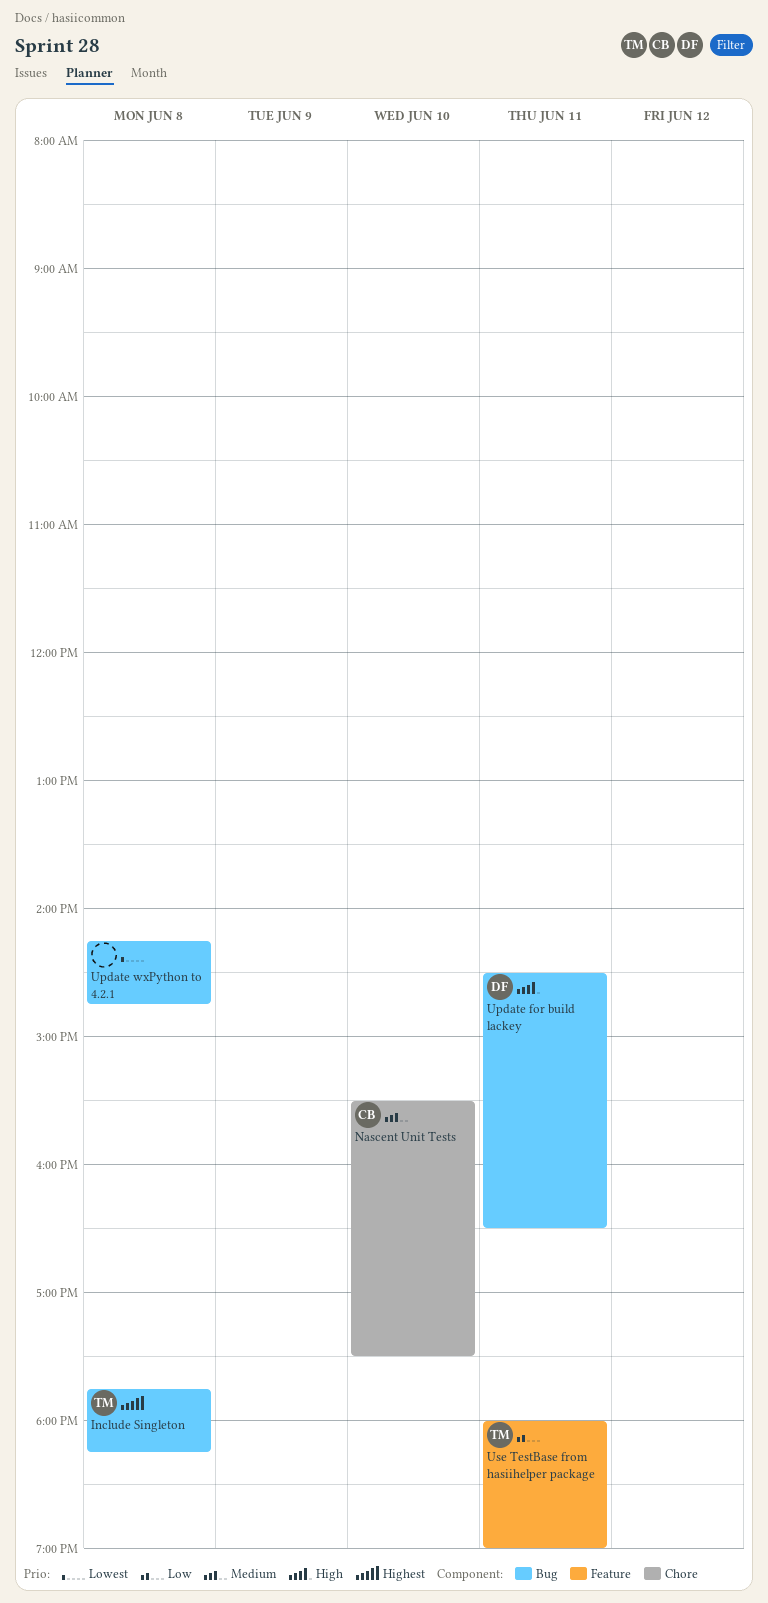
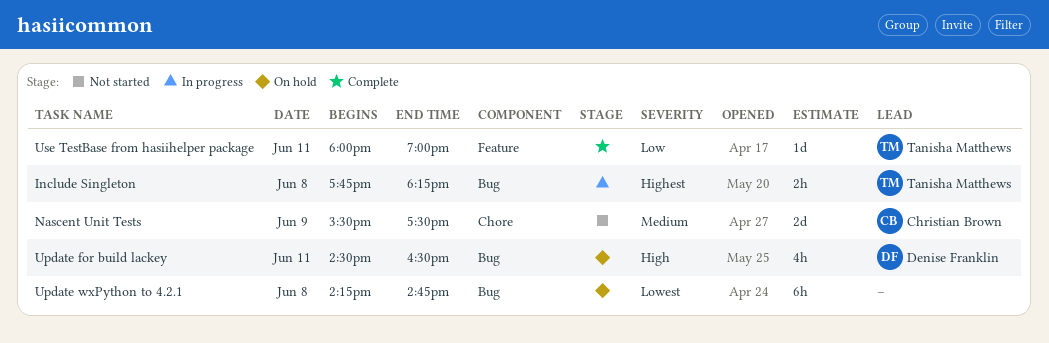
Nascent Unit Tests, day: Jun 10 -> Jun 9

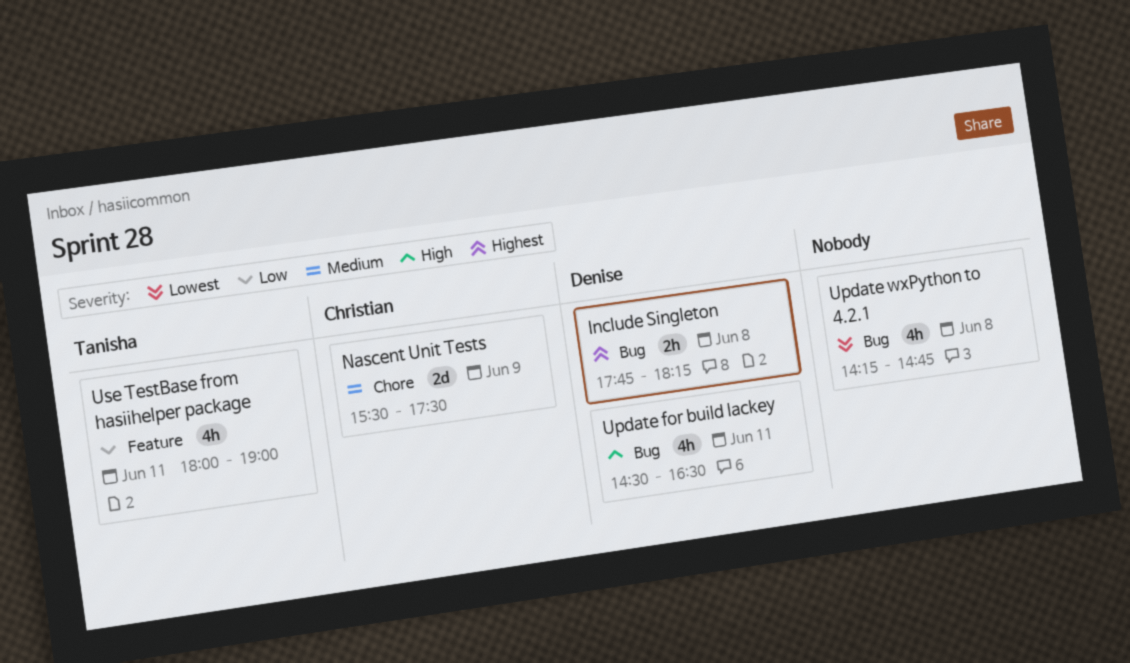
Include Singleton, owner: Tanisha Matthews -> Denise Franklin
Update wxPython to 4.2.1, estimate: 6h -> 4h
Use TestBase from hasiihelper package, estimate: 1d -> 4h

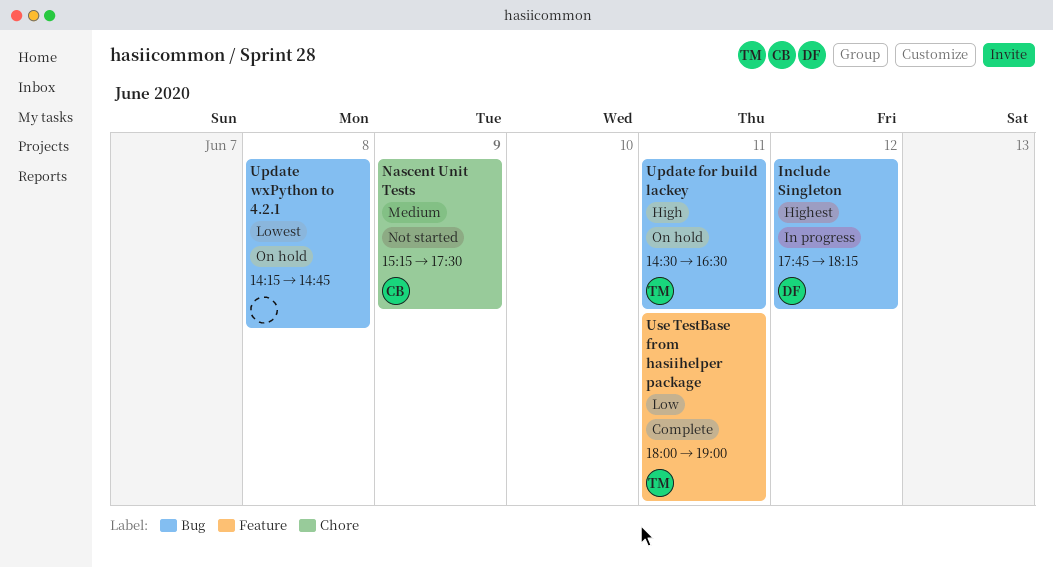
Include Singleton, day: Jun 8 -> Jun 12
Nascent Unit Tests, begins: 15:30 -> 15:15
Update for build lackey, owner: Denise -> Tanisha

